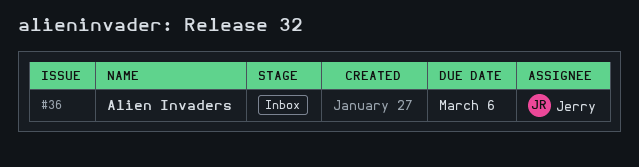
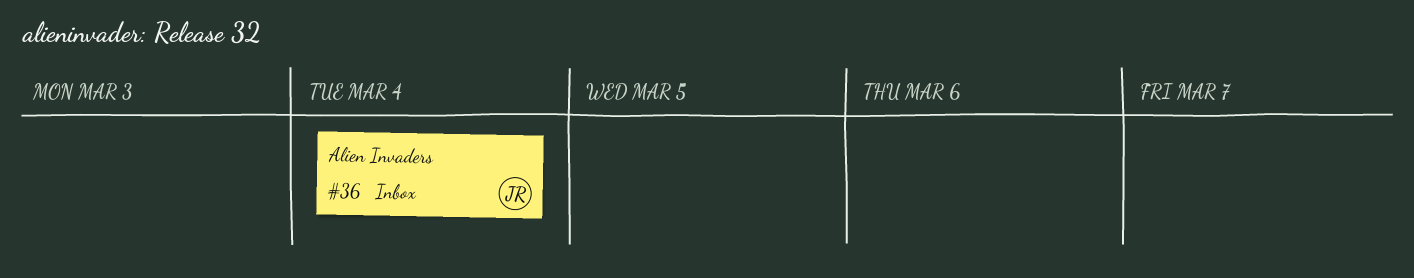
#36, due: Mar 6 -> Mar 4

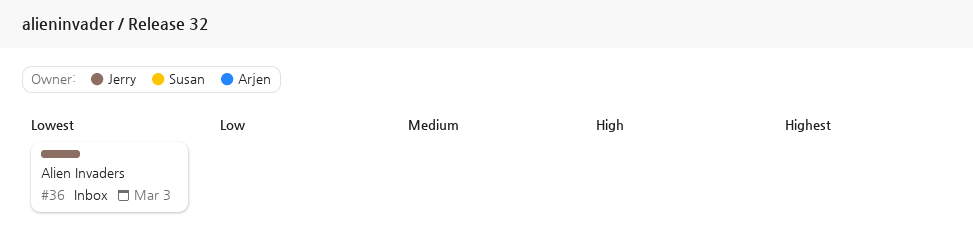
#36, due: Mar 4 -> Mar 3

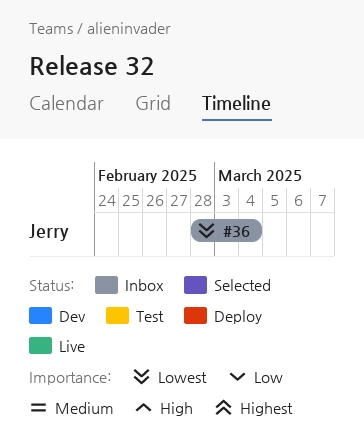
#36, due: Mar 3 -> Mar 4

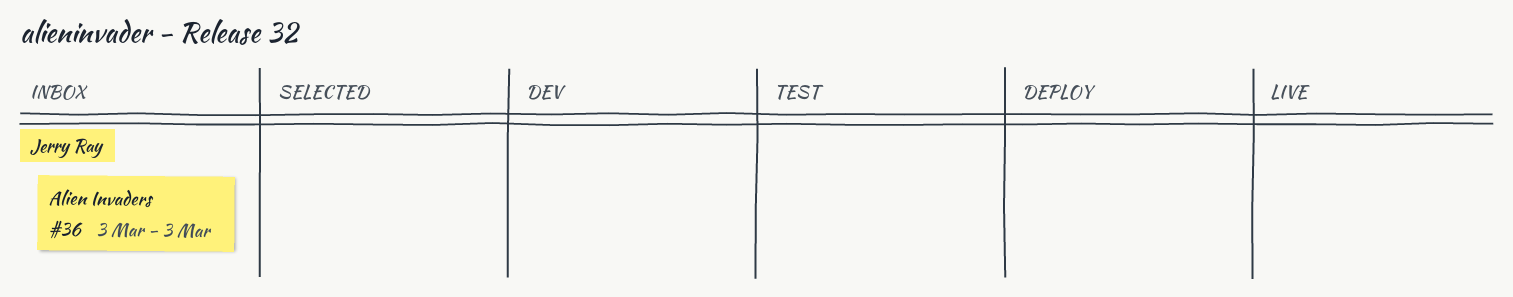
#36, start: Feb 28 -> Mar 3
#36, due: Mar 4 -> Mar 3

